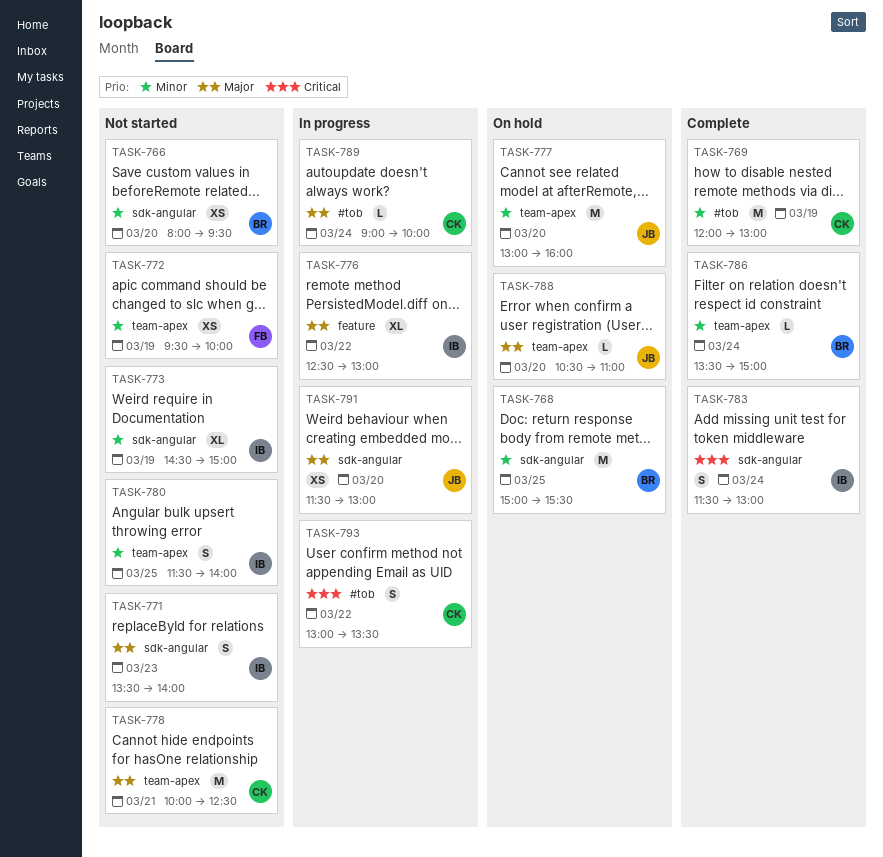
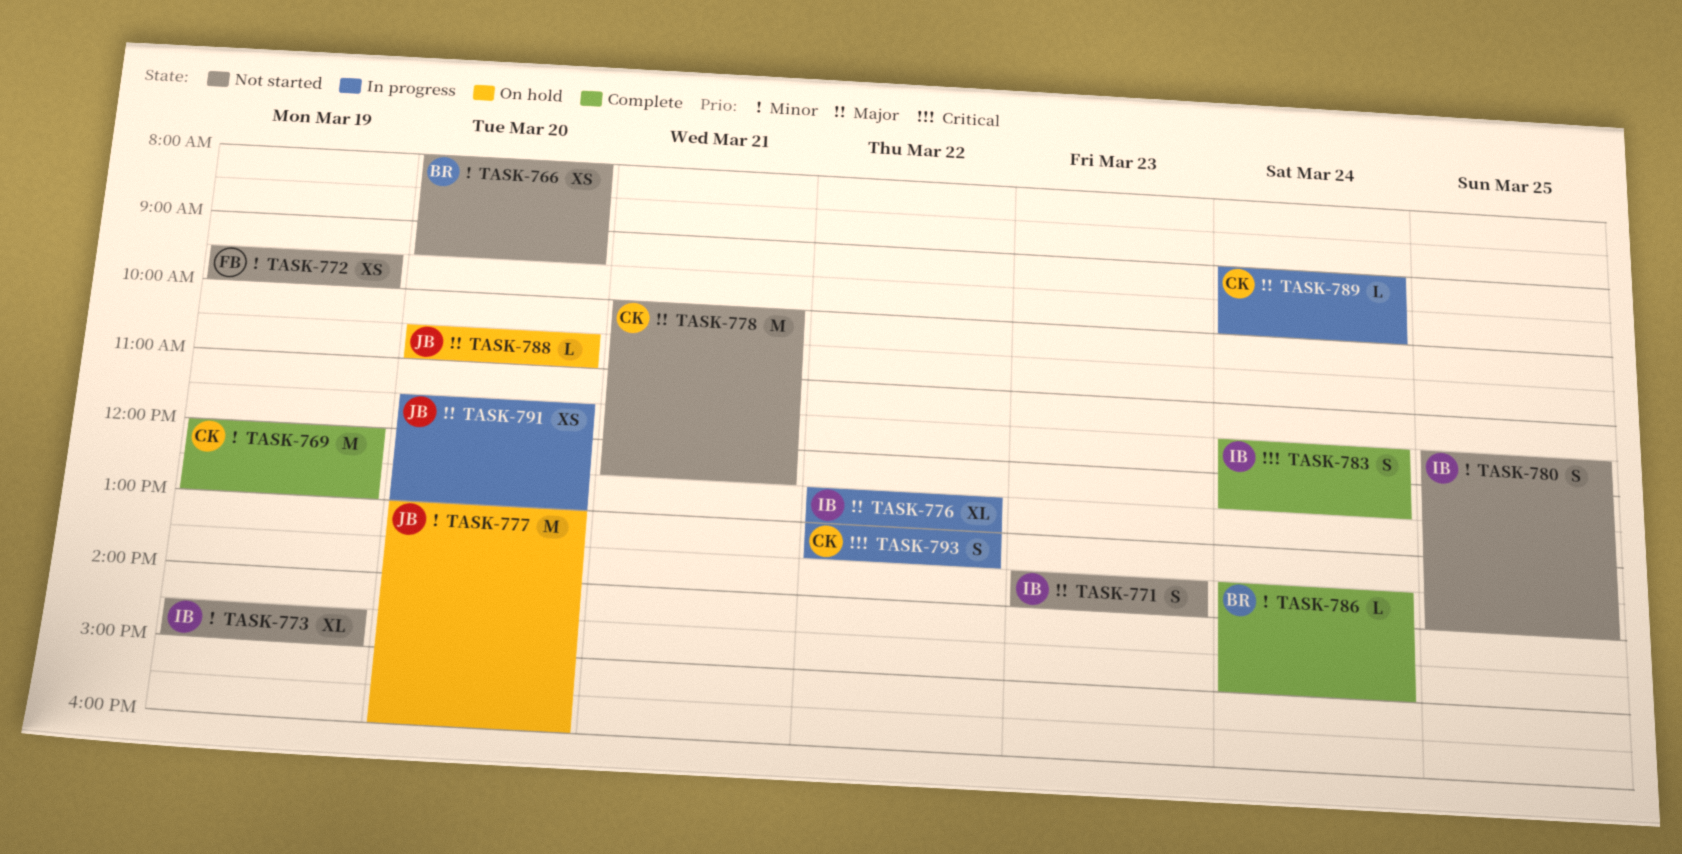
TASK-768: present -> none
TASK-783, ends: 13:00 -> 12:30

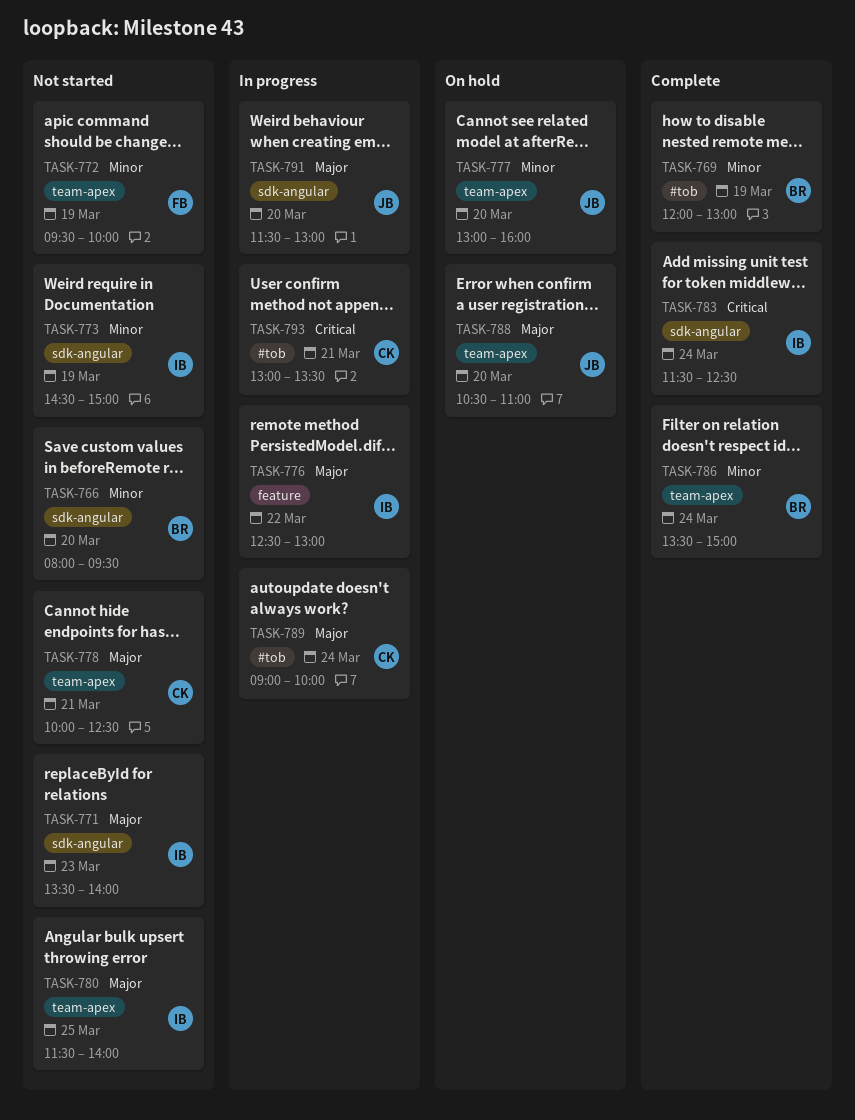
TASK-769, owner: CK -> BR
TASK-780, priority: Minor -> Major
TASK-793, day: Mar 22 -> Mar 21

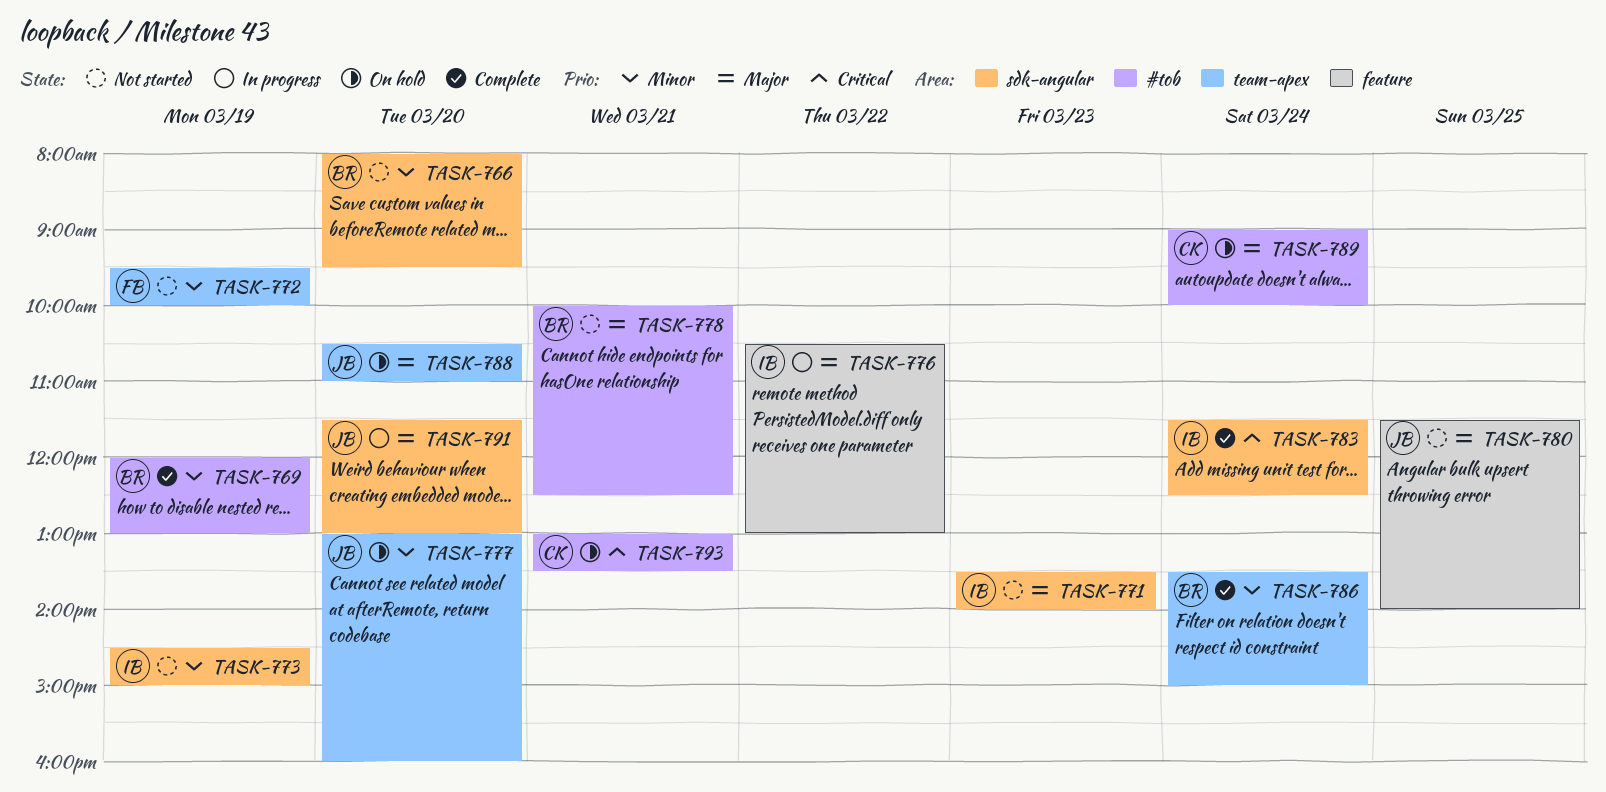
TASK-776, begins: 12:30 -> 10:30
TASK-778, owner: CK -> BR
TASK-778, label: team-apex -> #tob
TASK-780, owner: IB -> JB
TASK-780, label: team-apex -> feature
TASK-789, status: In progress -> On hold
TASK-793, status: In progress -> On hold

